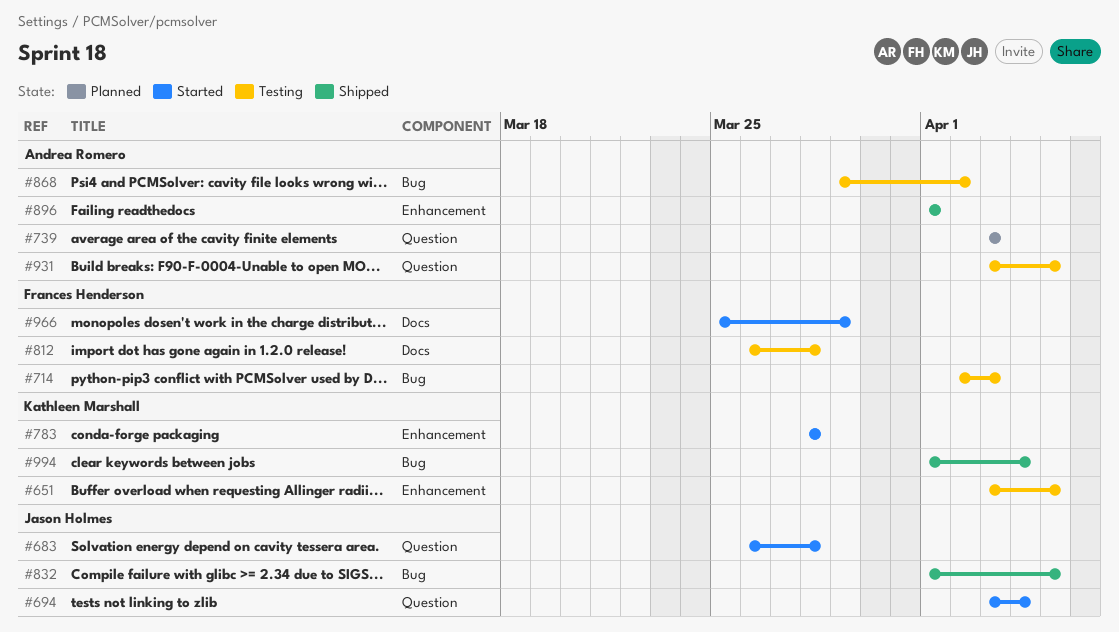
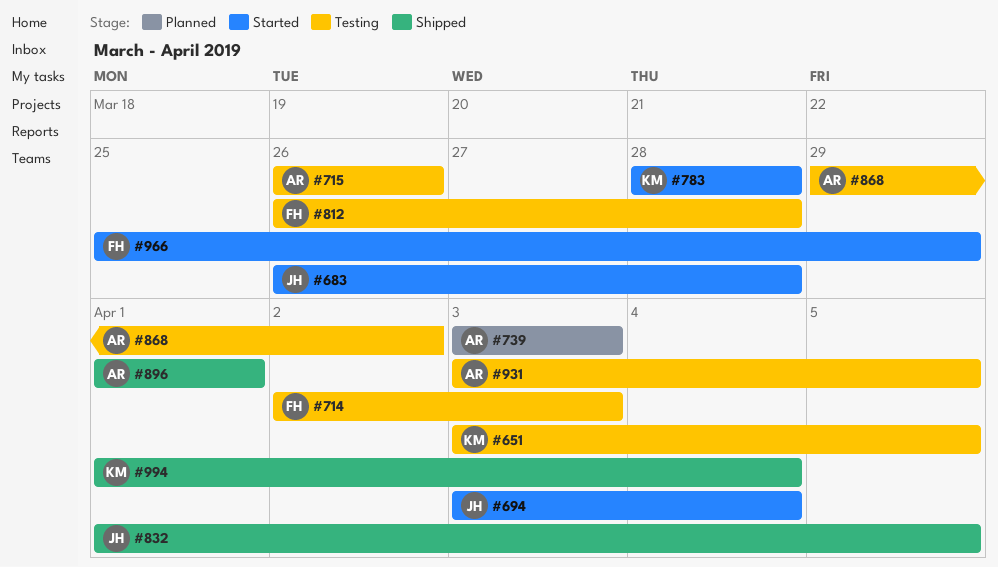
#715: none -> present

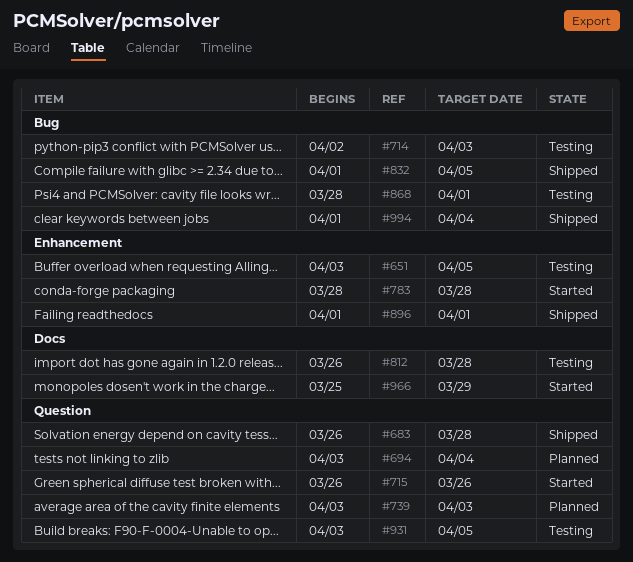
#683, status: Started -> Shipped
#694, status: Started -> Planned
#715, status: Testing -> Started
#868, start: Mar 29 -> Mar 28
#868, due: Apr 2 -> Apr 1

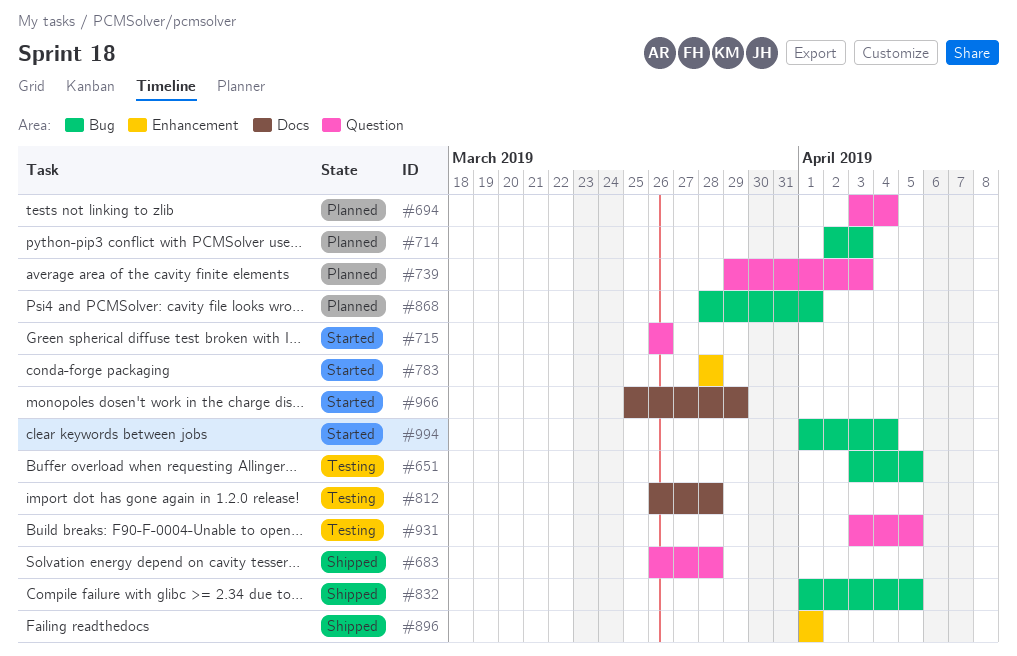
#651, label: Enhancement -> Bug
#714, status: Testing -> Planned
#739, start: Apr 3 -> Mar 29
#868, status: Testing -> Planned
#994, status: Shipped -> Started

